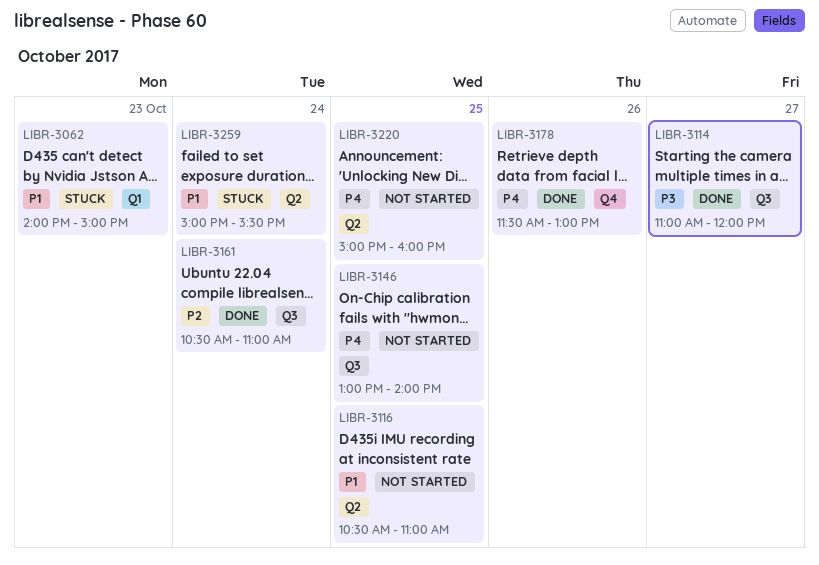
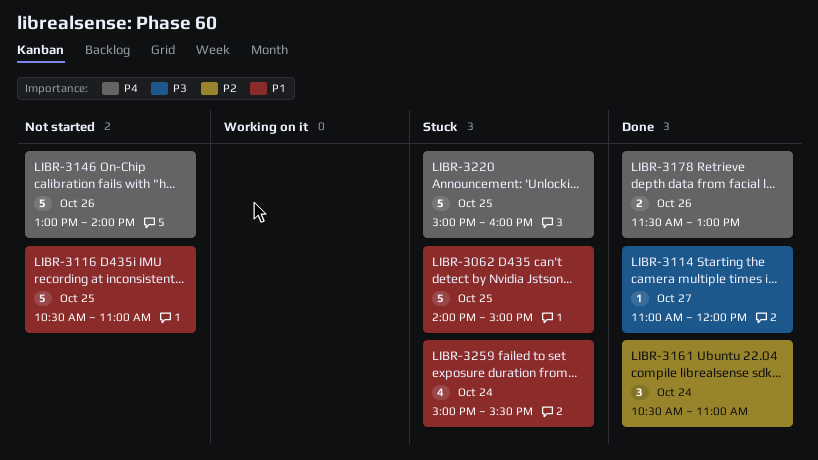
LIBR-3062, day: Oct 23 -> Oct 25
LIBR-3146, day: Oct 25 -> Oct 26
LIBR-3220, status: Not started -> Stuck

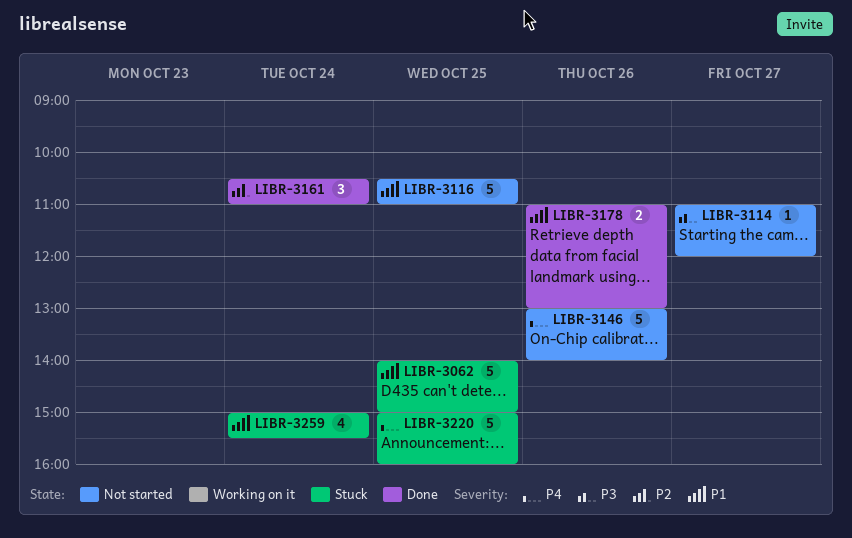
LIBR-3114, status: Done -> Not started
LIBR-3178, priority: P4 -> P1
LIBR-3178, begins: 11:30 -> 11:00

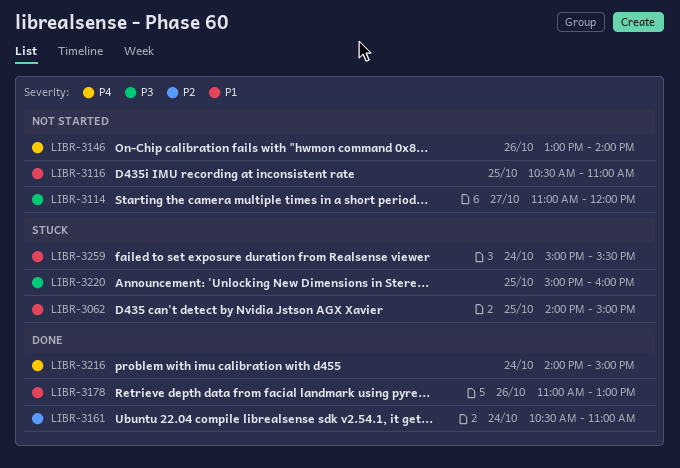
LIBR-3216: none -> present
LIBR-3220, priority: P4 -> P3

